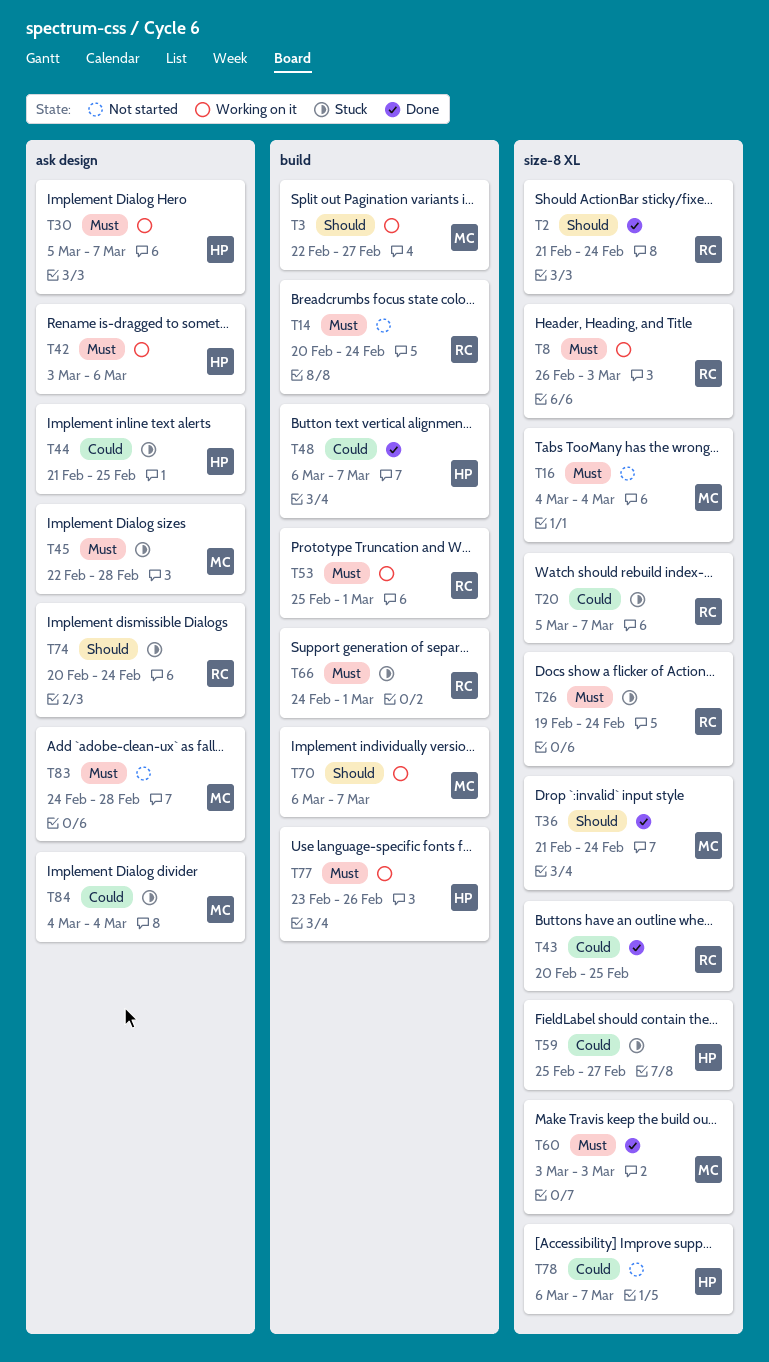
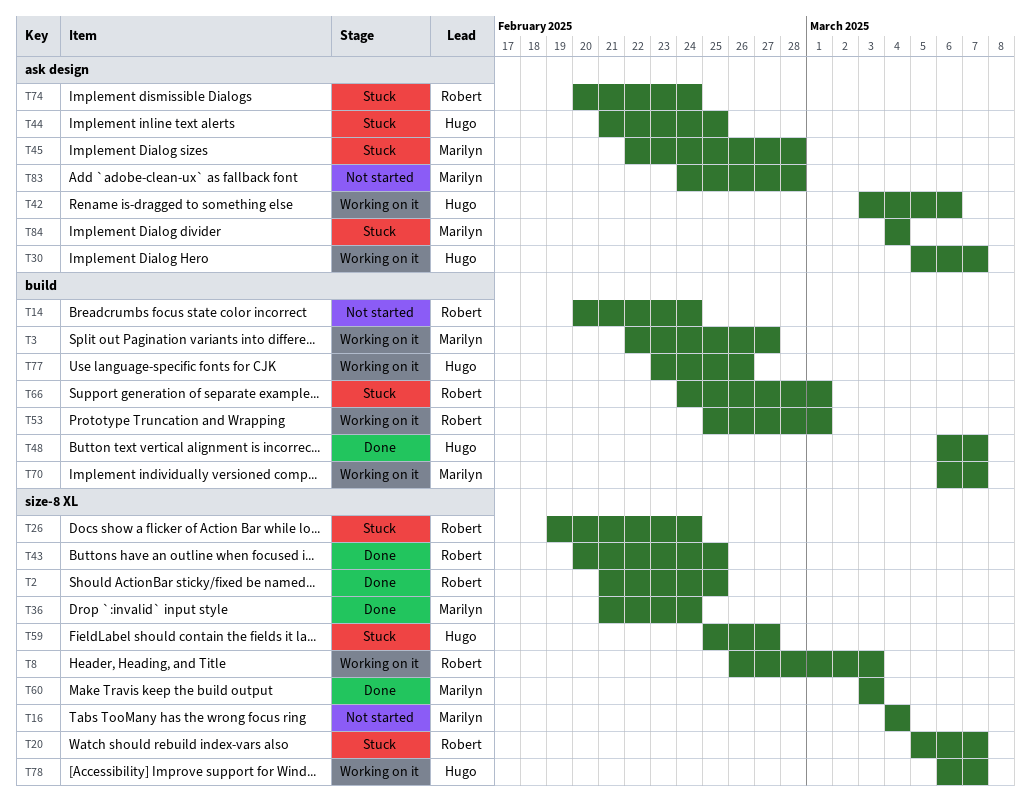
T2, due: Feb 24 -> Feb 25
T78, status: Not started -> Working on it

